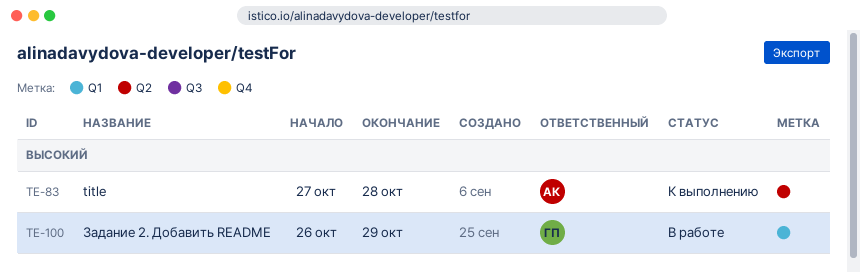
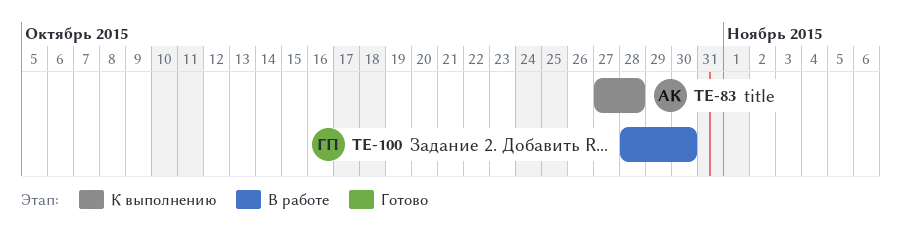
TE-100, start: Oct 26 -> Oct 28
TE-100, due: Oct 29 -> Oct 30

